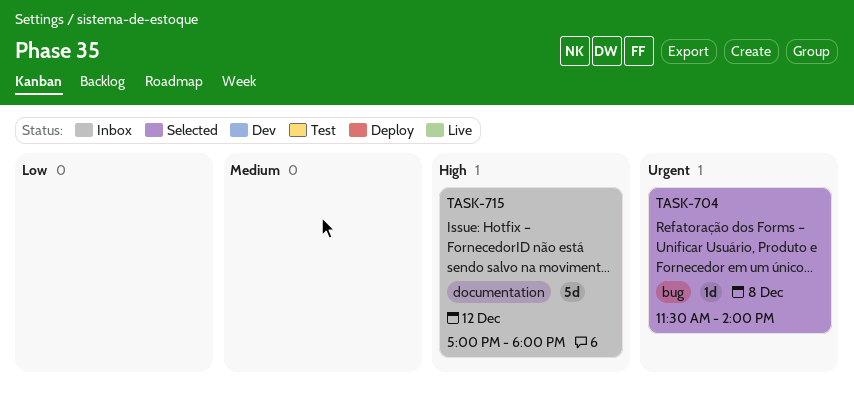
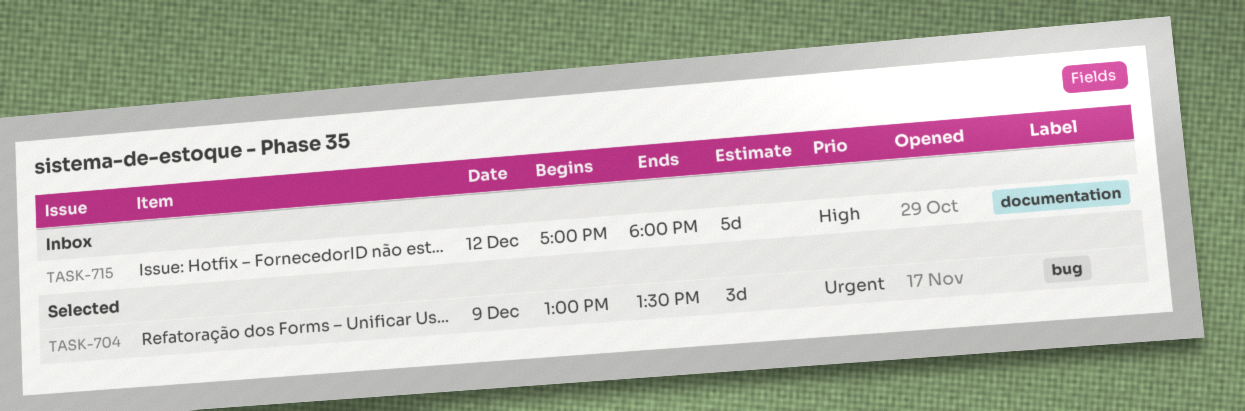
TASK-704, estimate: 1d -> 3d
TASK-704, day: Dec 8 -> Dec 9
TASK-704, begins: 11:30 -> 13:00
TASK-704, ends: 14:00 -> 13:30

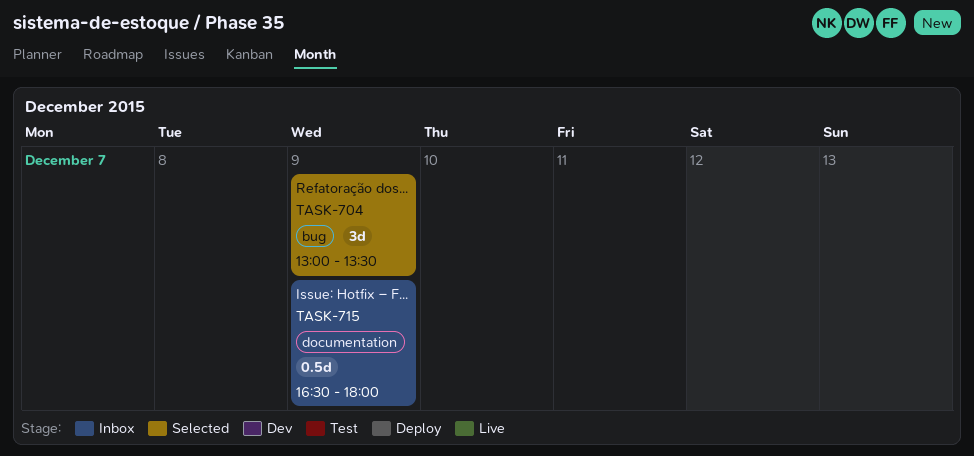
TASK-715, estimate: 5d -> 0.5d
TASK-715, day: Dec 12 -> Dec 9
TASK-715, begins: 17:00 -> 16:30

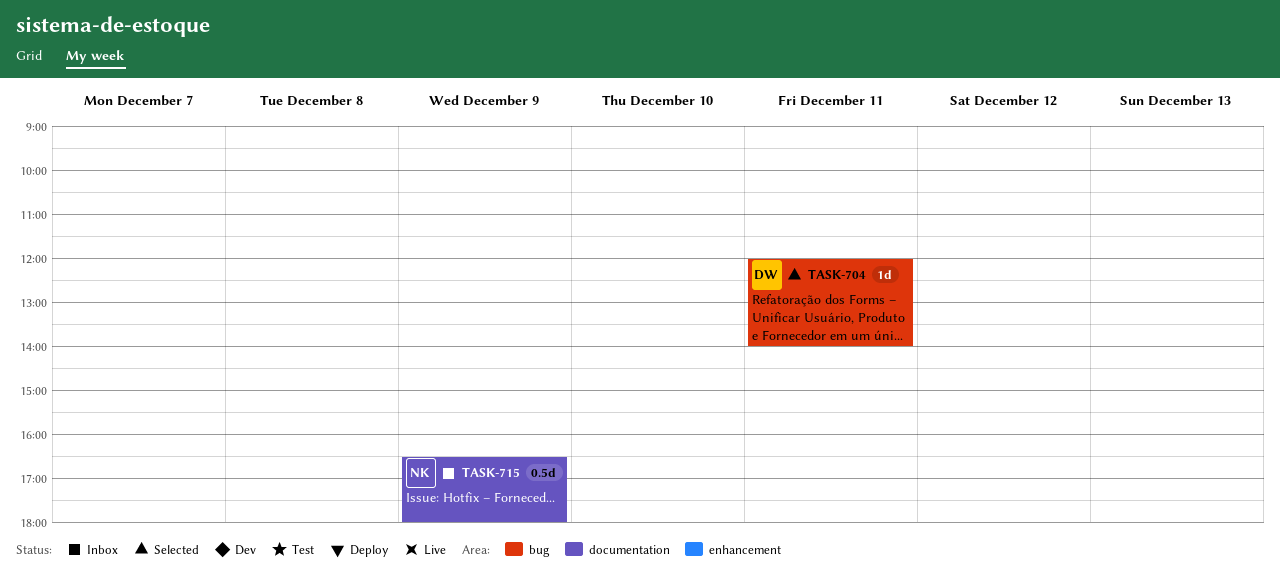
TASK-704, estimate: 3d -> 1d
TASK-704, day: Dec 9 -> Dec 11
TASK-704, begins: 13:00 -> 12:00
TASK-704, ends: 13:30 -> 14:00

